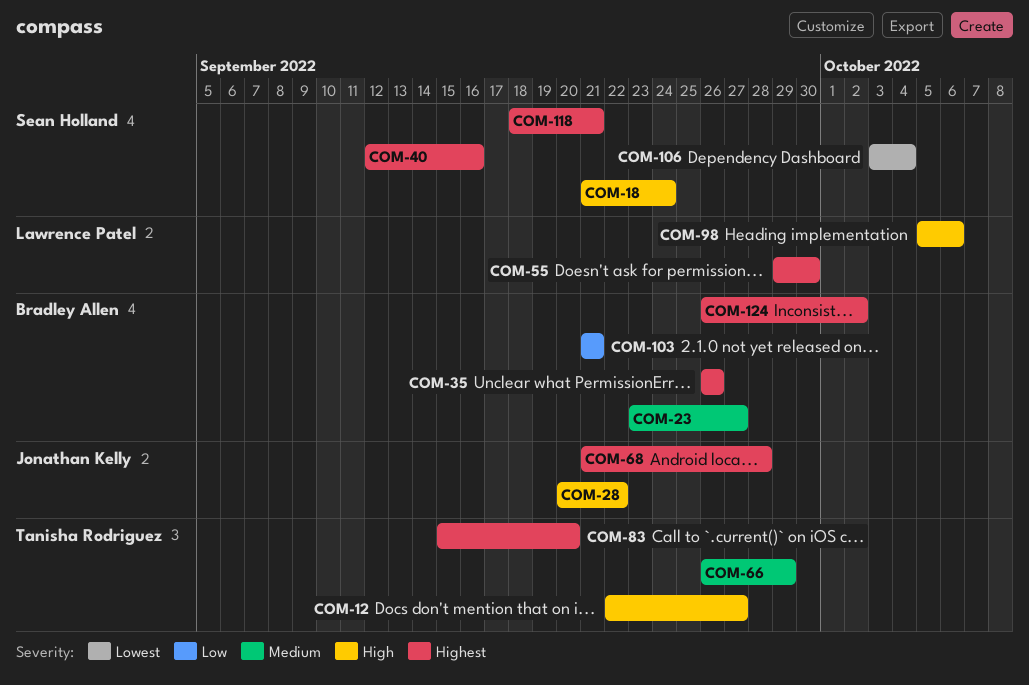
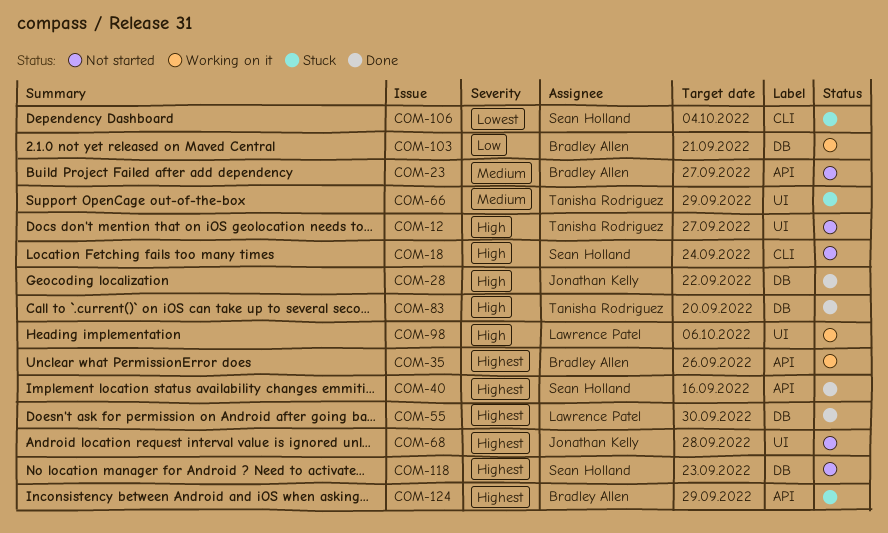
COM-83, priority: Highest -> High
COM-118, due: Sep 21 -> Sep 23
COM-124, due: Oct 2 -> Sep 29

